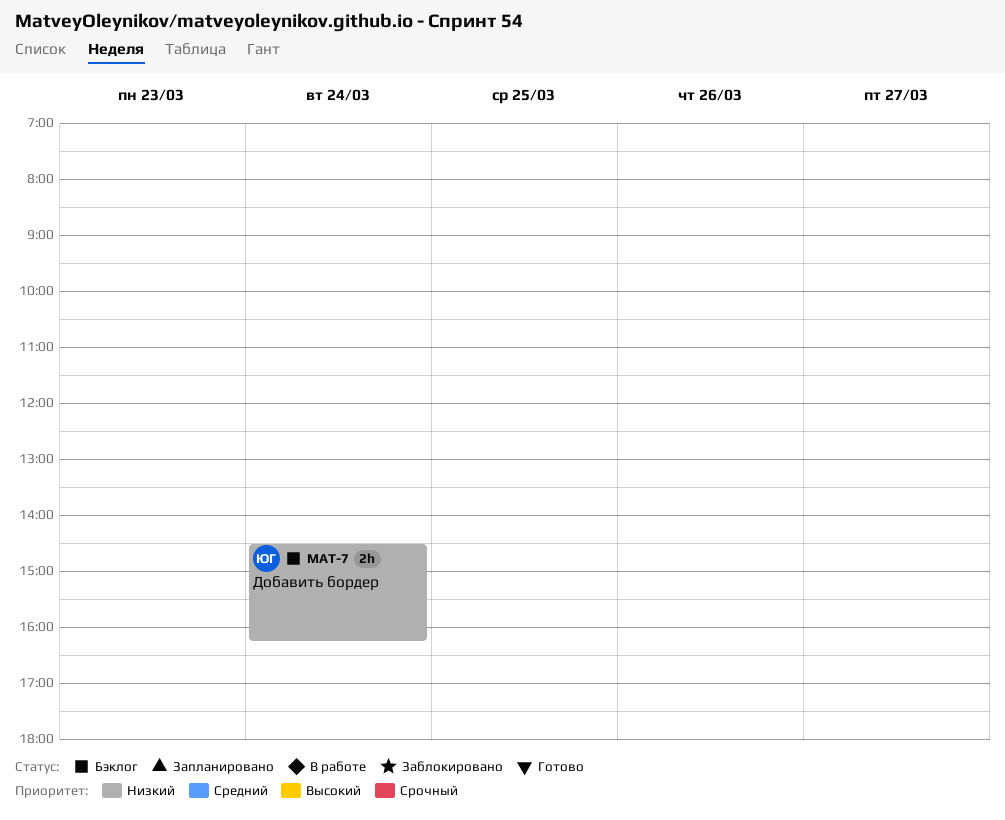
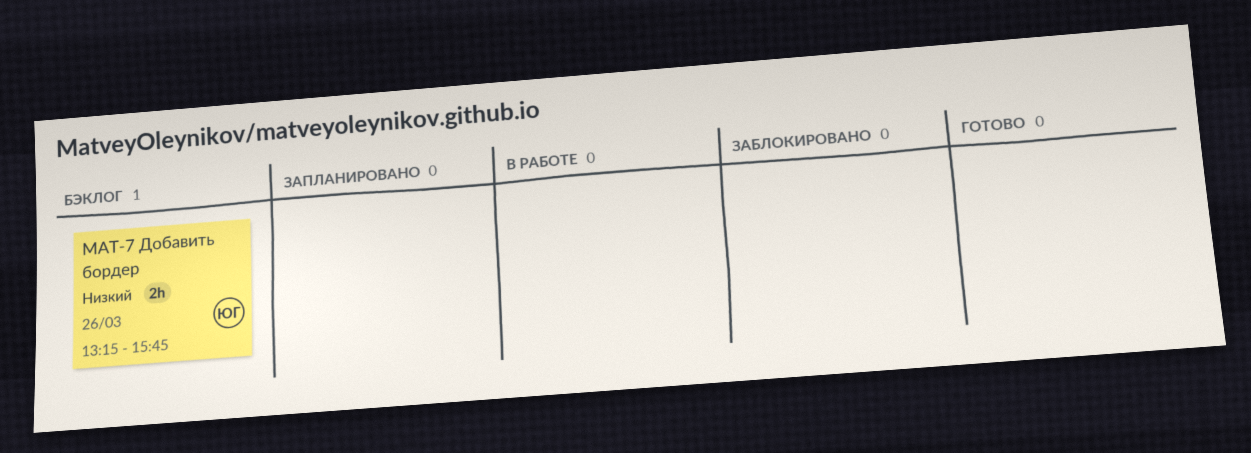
MAT-7, day: Mar 24 -> Mar 26
MAT-7, begins: 14:30 -> 13:15
MAT-7, ends: 16:15 -> 15:45

